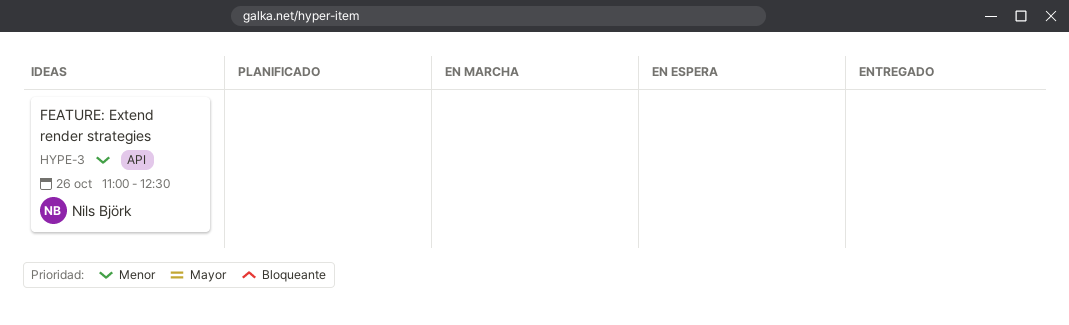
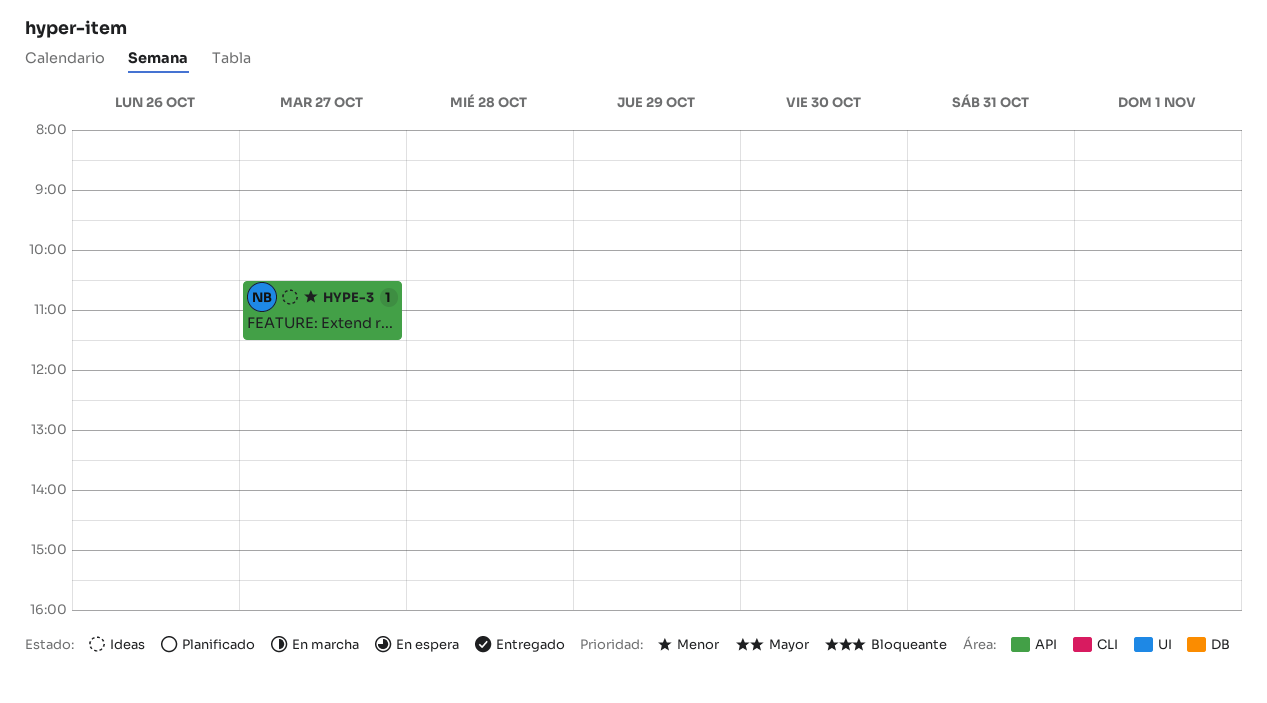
HYPE-3, day: Oct 26 -> Oct 27
HYPE-3, begins: 11:00 -> 10:30
HYPE-3, ends: 12:30 -> 11:30

